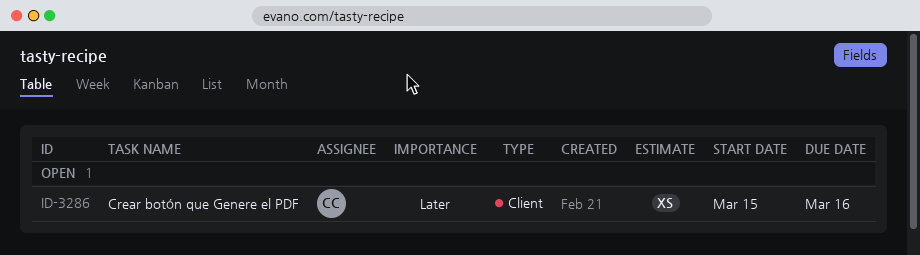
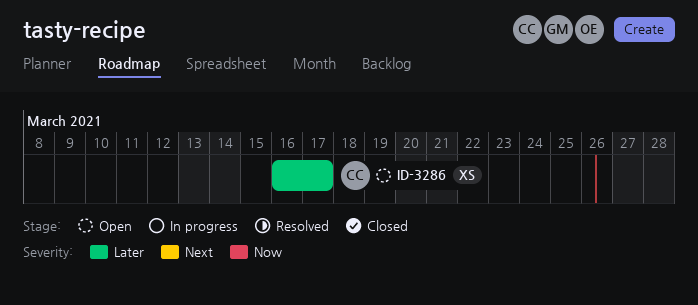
ID-3286, start: Mar 15 -> Mar 16
ID-3286, due: Mar 16 -> Mar 17

